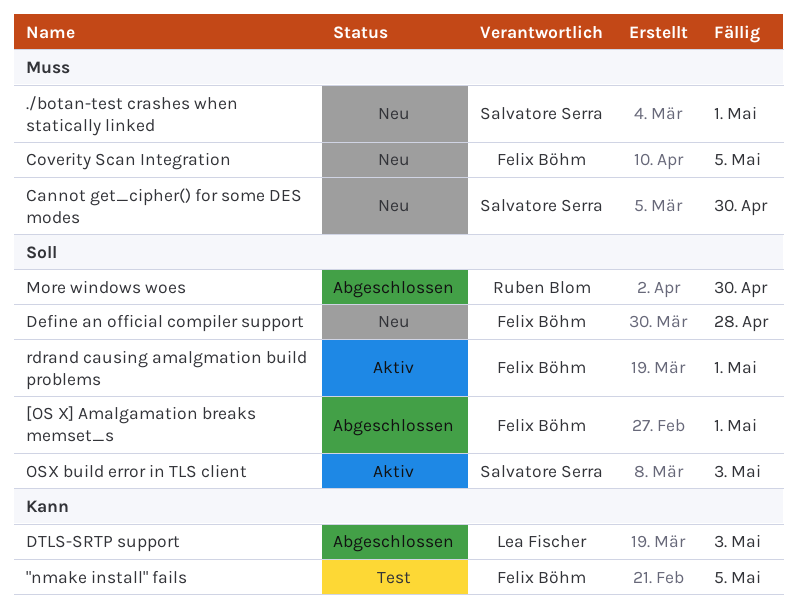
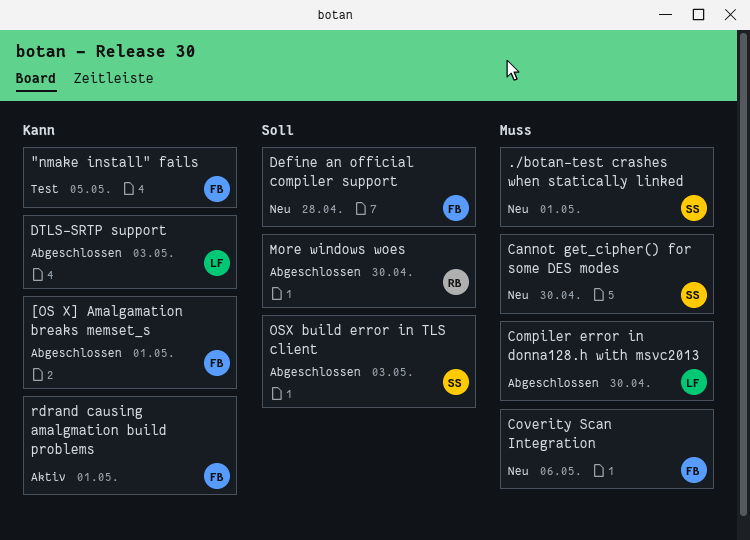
[OS X] Amalgamation breaks memset_s, priority: Soll -> Kann
Compiler error in donna128.h with msvc2013: none -> present
Coverity Scan Integration, due: May 5 -> May 6
OSX build error in TLS client, status: Aktiv -> Abgeschlossen
rdrand causing amalgmation build problems, priority: Soll -> Kann

